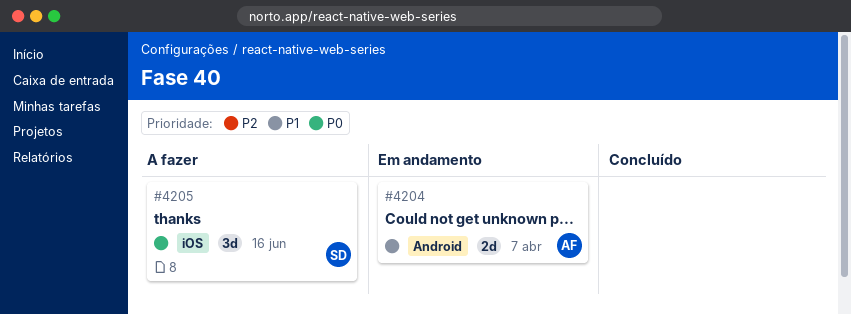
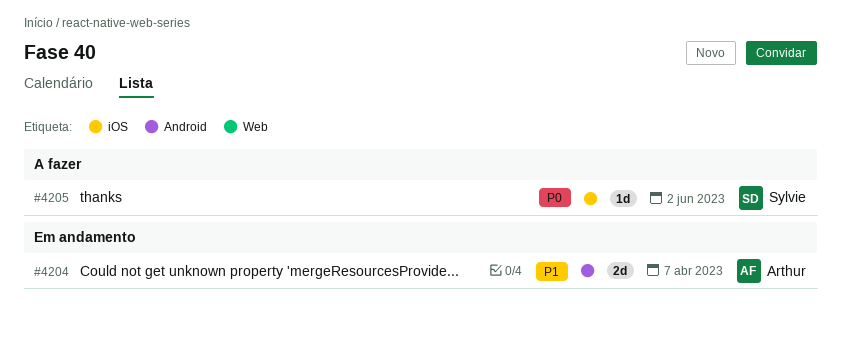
#4205, estimate: 3d -> 1d
#4205, due: Jun 16 -> Jun 2

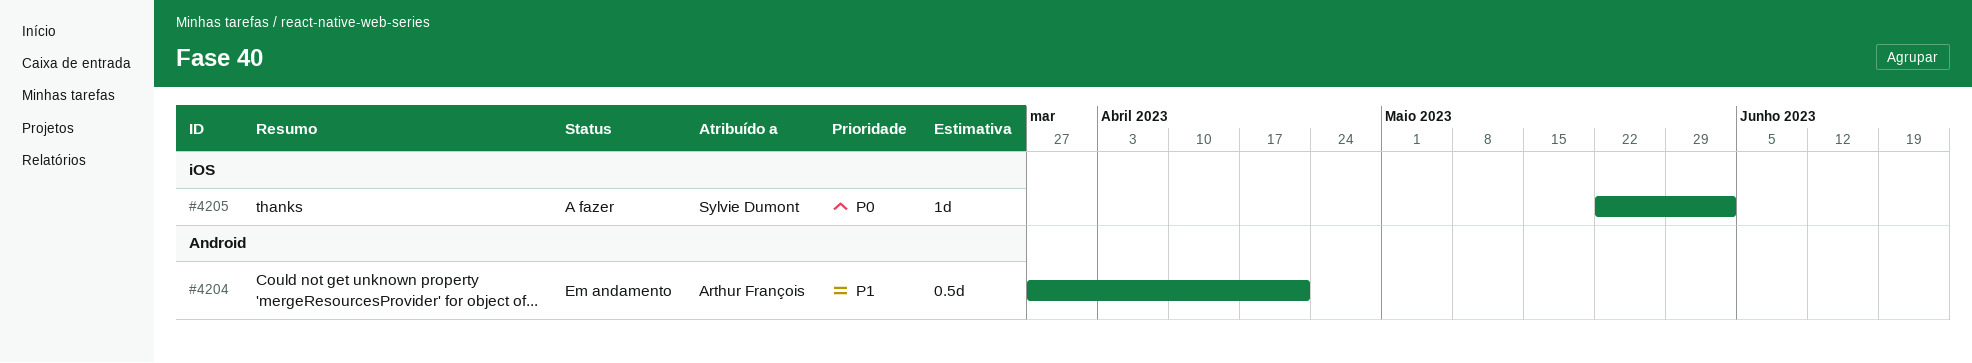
#4204, estimate: 2d -> 0.5d
#4204, due: Apr 7 -> Apr 21

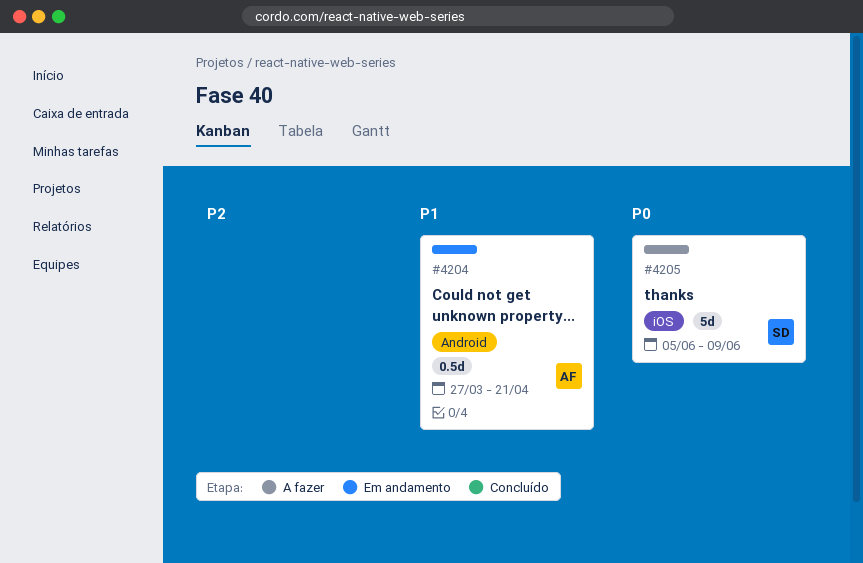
#4205, estimate: 1d -> 5d
#4205, start: May 22 -> Jun 5
#4205, due: Jun 2 -> Jun 9

